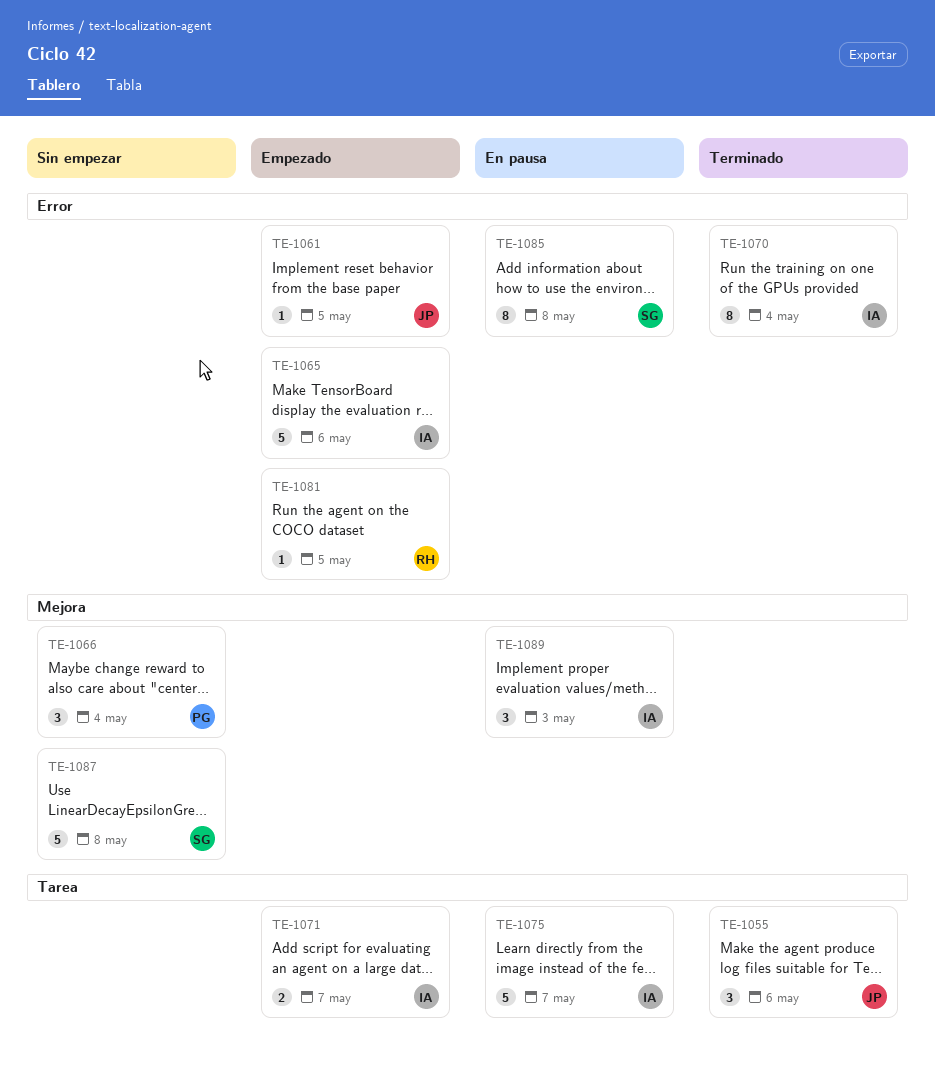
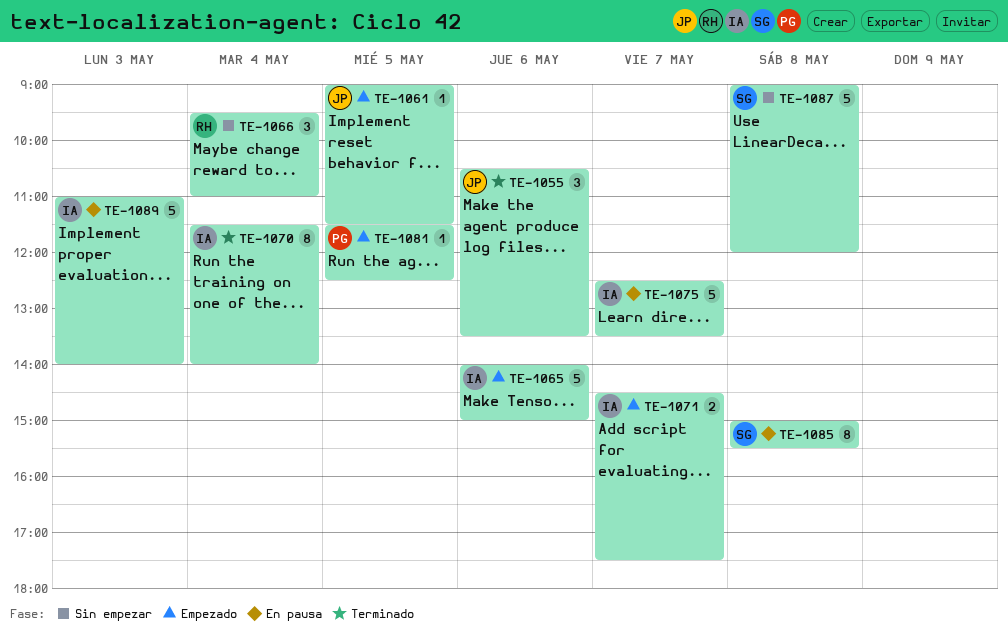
TE-1066, owner: PG -> RH
TE-1081, owner: RH -> PG
TE-1089, estimate: 3 -> 5

